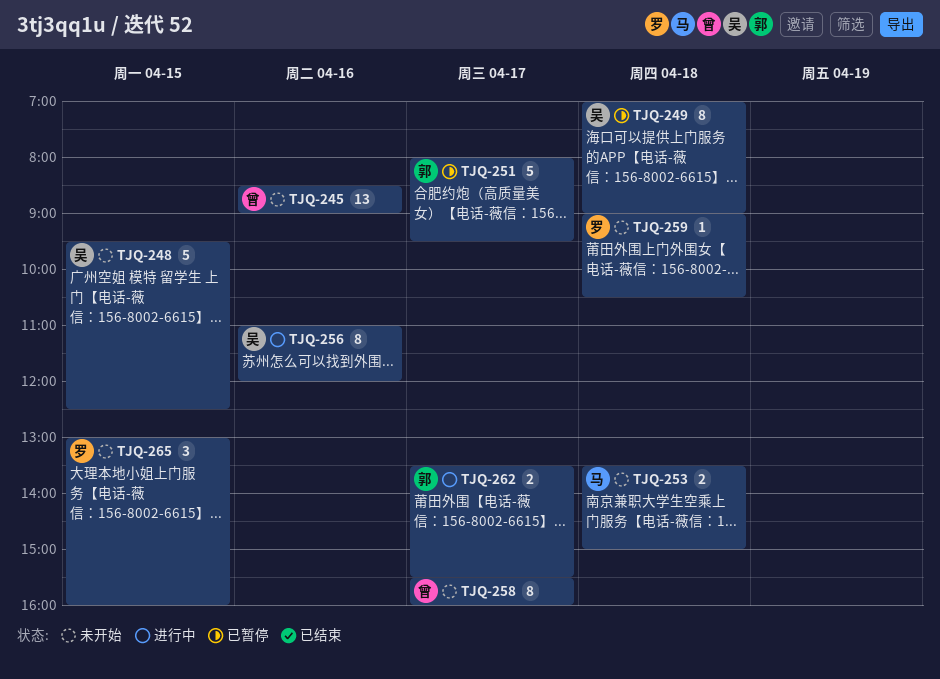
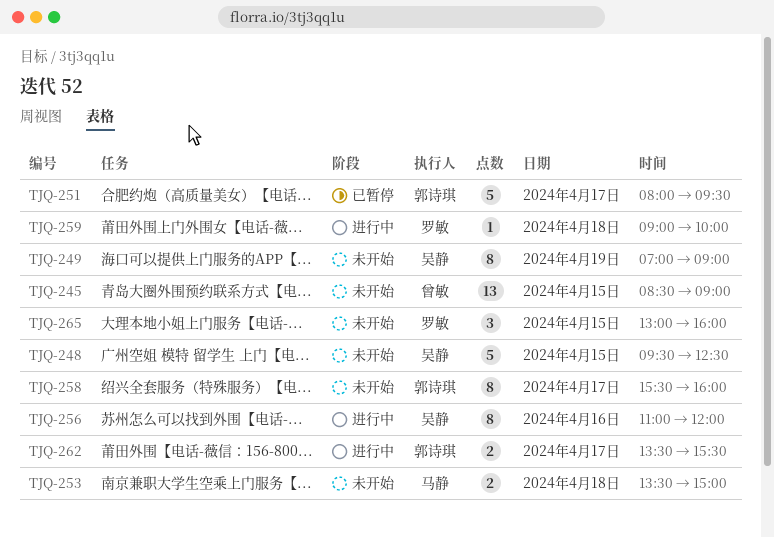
TJQ-245, day: Apr 16 -> Apr 15
TJQ-249, status: 已暂停 -> 未开始
TJQ-249, day: Apr 18 -> Apr 19
TJQ-258, owner: 曾敏 -> 郭诗琪
TJQ-259, status: 未开始 -> 进行中
TJQ-259, ends: 10:30 -> 10:00

